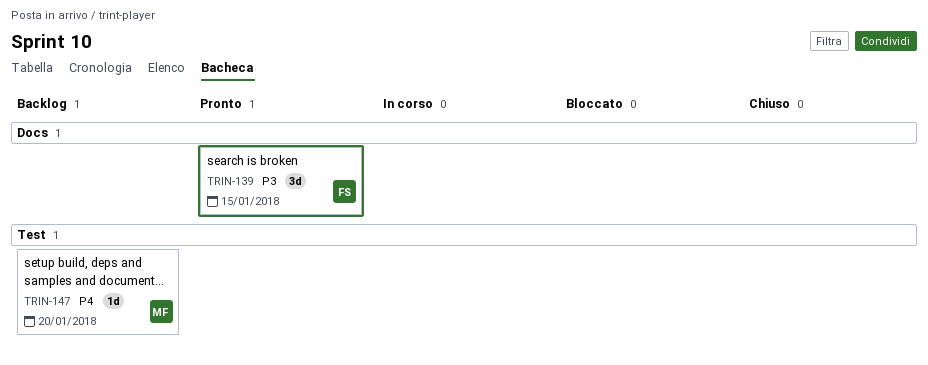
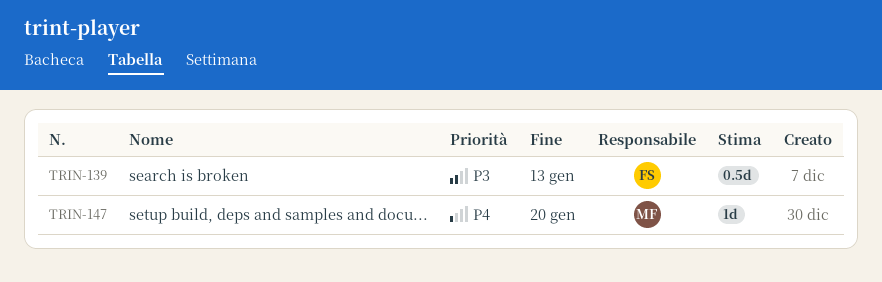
TRIN-139, estimate: 3d -> 0.5d
TRIN-139, due: Jan 15 -> Jan 13

